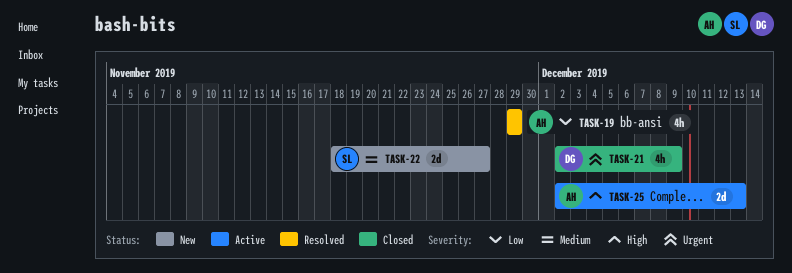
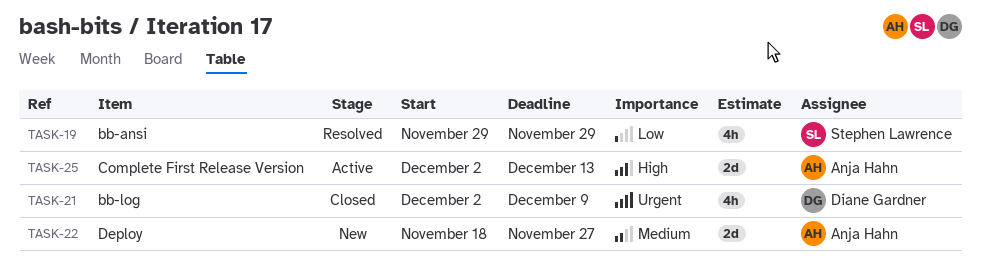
TASK-19, owner: Anja Hahn -> Stephen Lawrence
TASK-22, owner: Stephen Lawrence -> Anja Hahn

